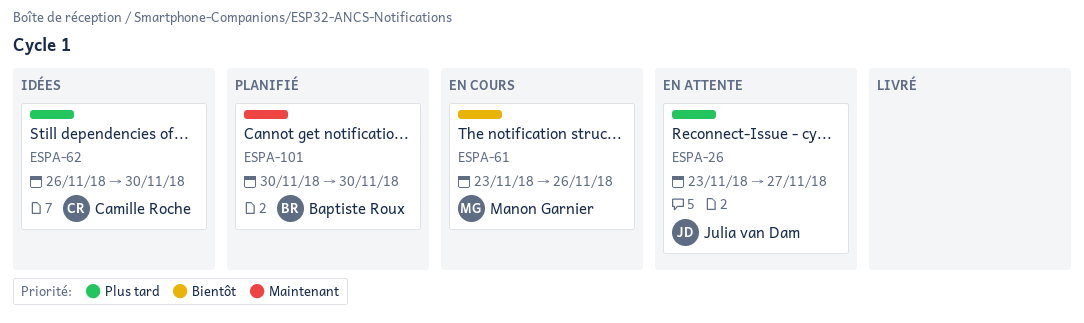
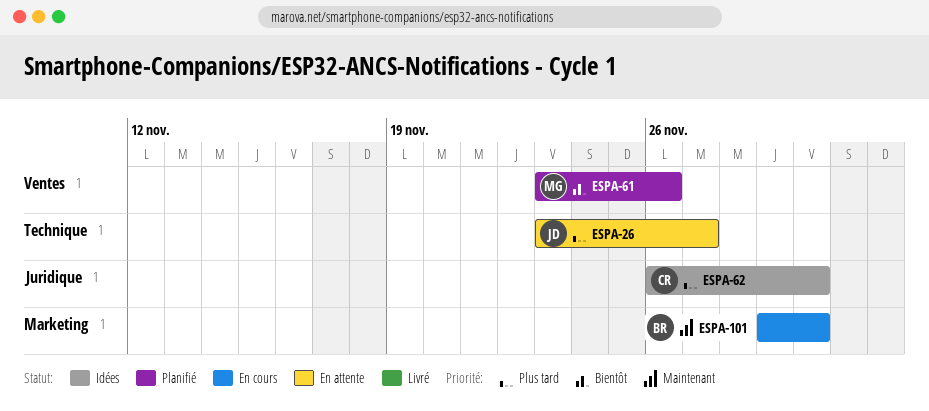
ESPA-61, status: En cours -> Planifié
ESPA-101, status: Planifié -> En cours
ESPA-101, start: Nov 30 -> Nov 29

